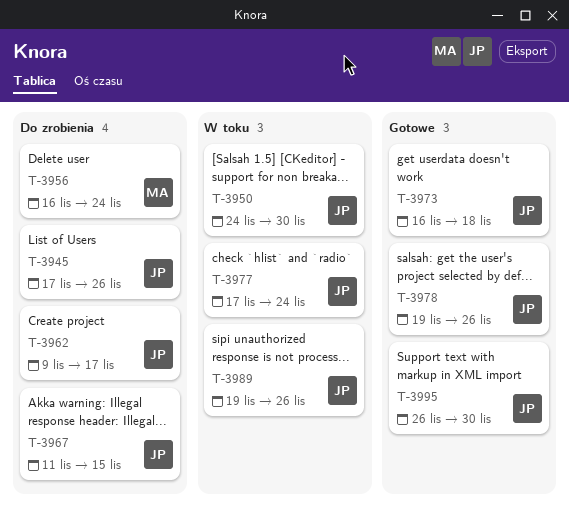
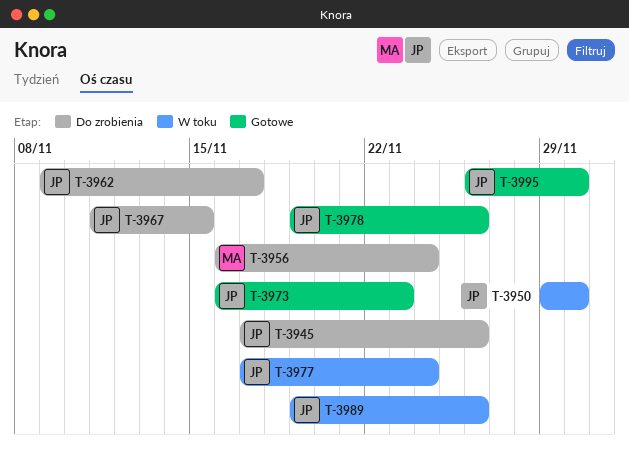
T-3950, start: Nov 24 -> Nov 29
T-3973, due: Nov 18 -> Nov 23

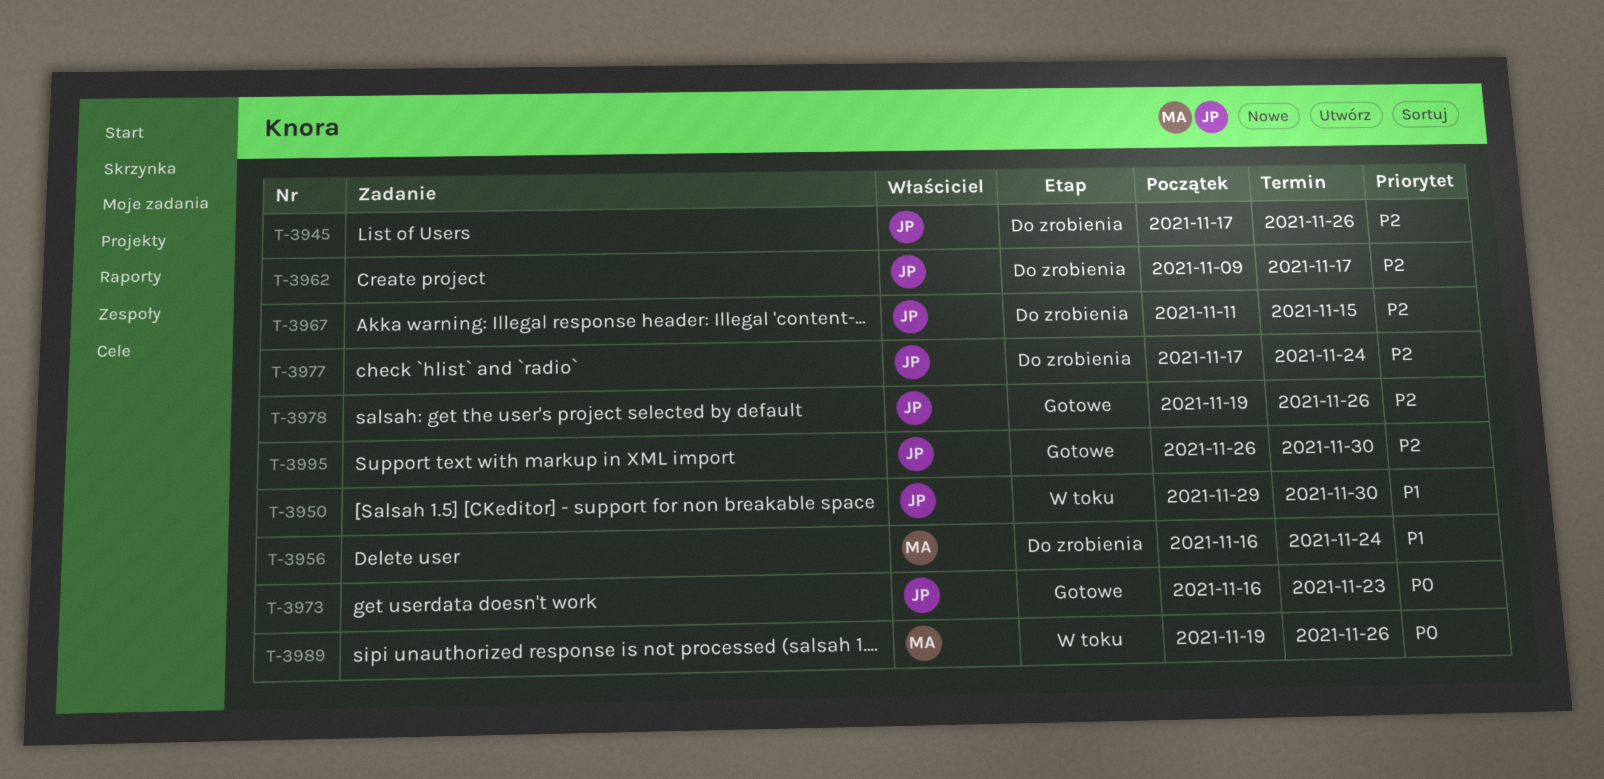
T-3977, status: W toku -> Do zrobienia
T-3989, owner: JP -> MA

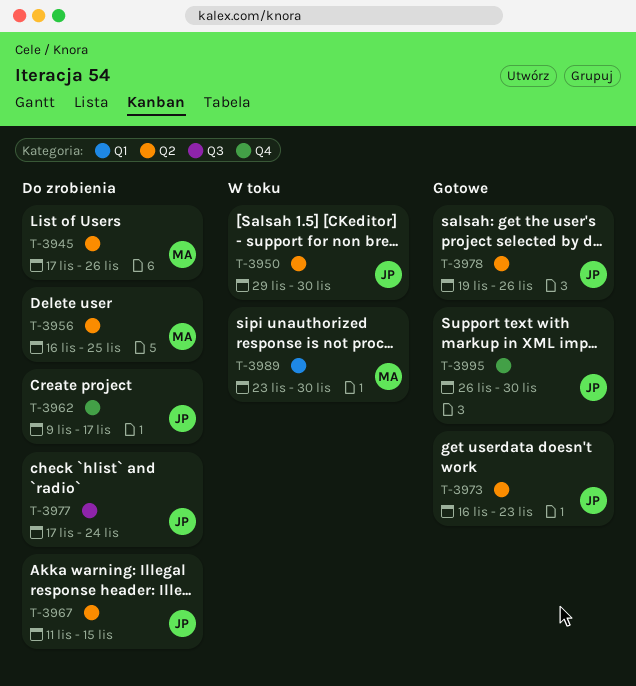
T-3945, owner: JP -> MA
T-3956, due: Nov 24 -> Nov 25
T-3989, start: Nov 19 -> Nov 23
T-3989, due: Nov 26 -> Nov 30

